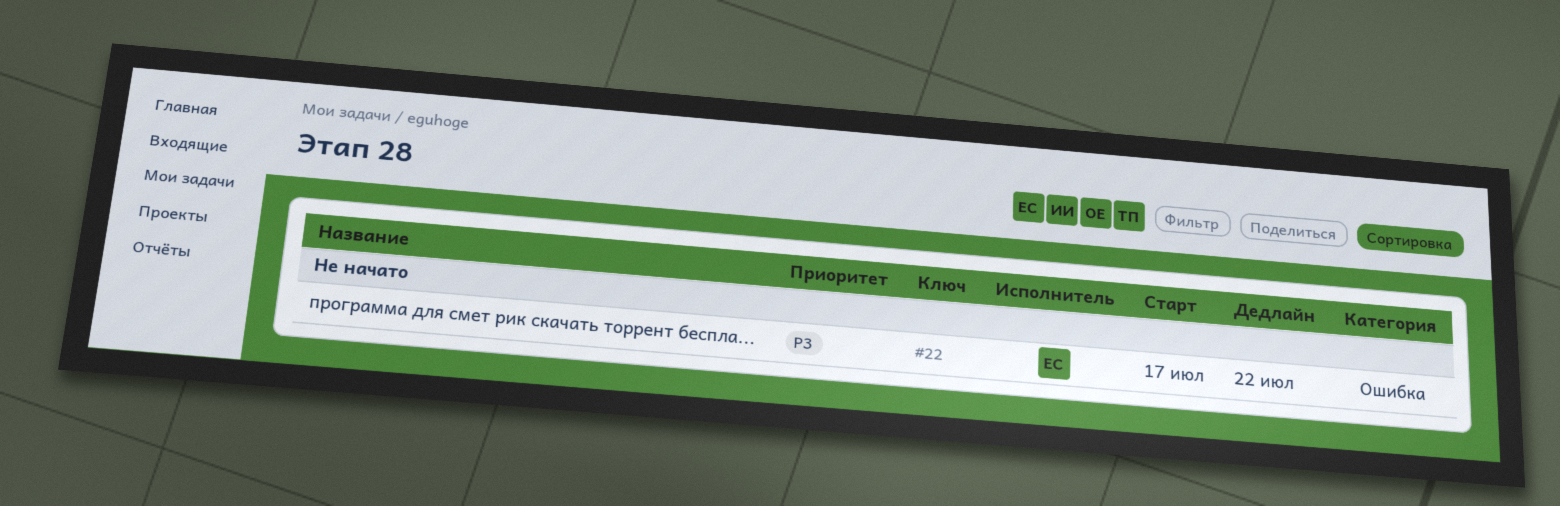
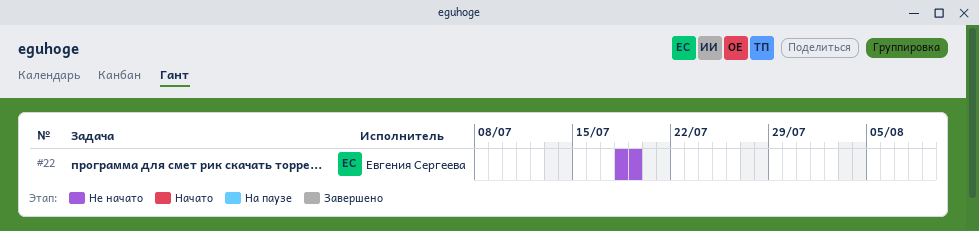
#22, start: Jul 17 -> Jul 18
#22, due: Jul 22 -> Jul 19

